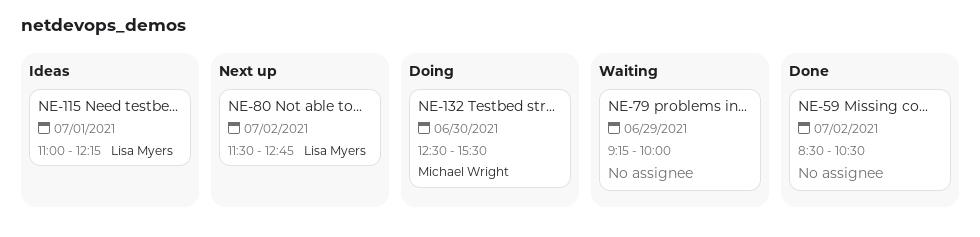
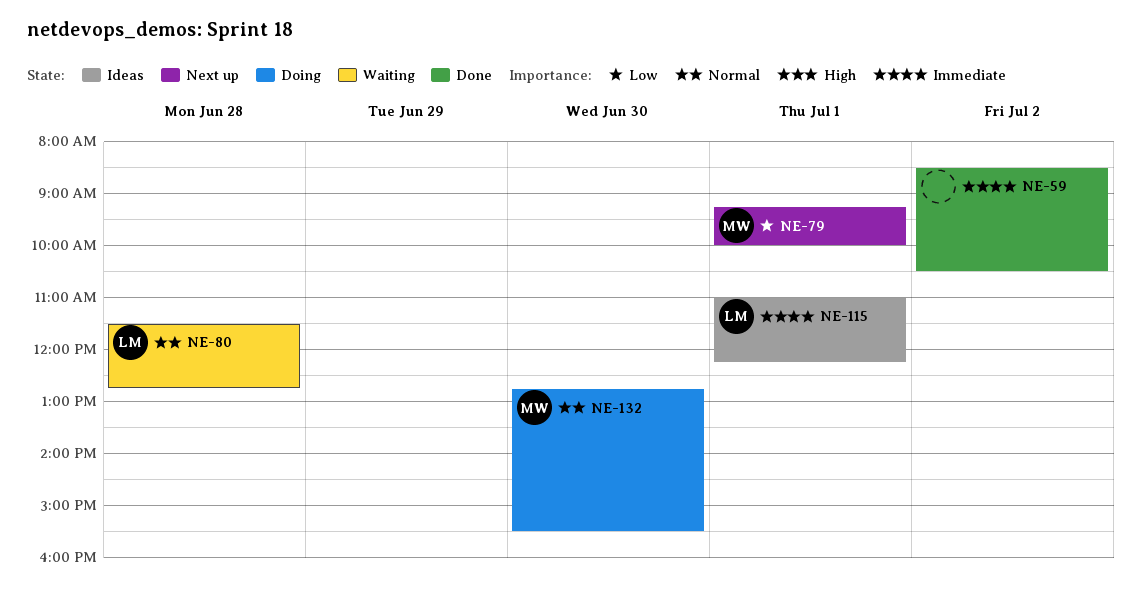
NE-79, status: Waiting -> Next up
NE-79, owner: none -> Michael Wright
NE-79, day: Jun 29 -> Jul 1
NE-80, status: Next up -> Waiting
NE-80, day: Jul 2 -> Jun 28
NE-132, begins: 12:30 -> 12:45

